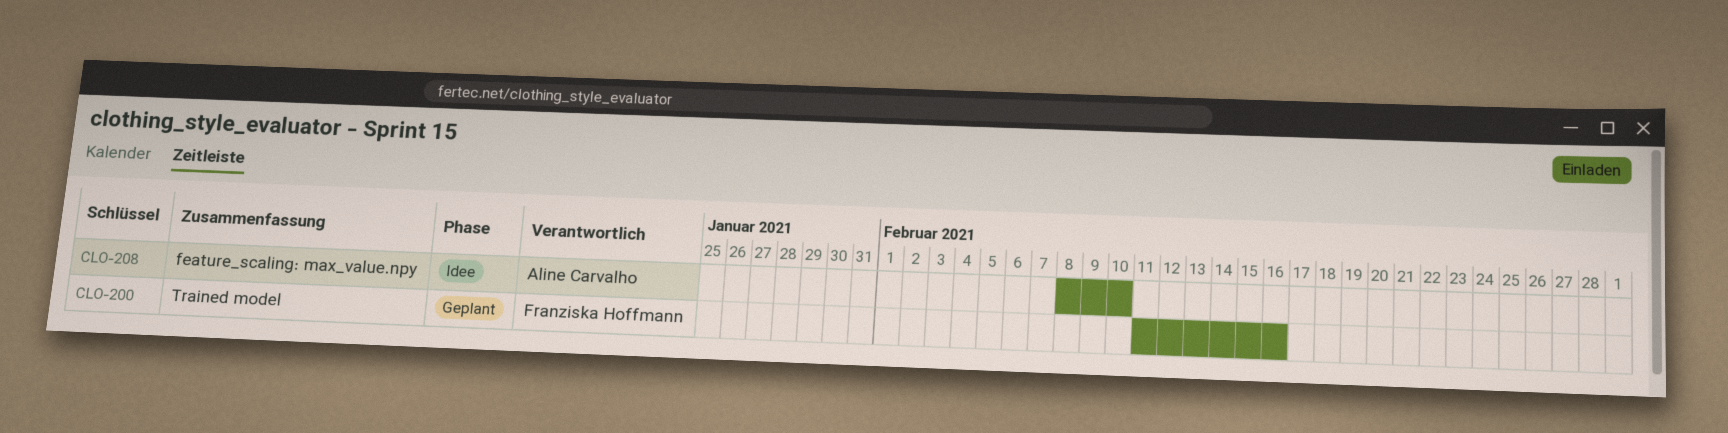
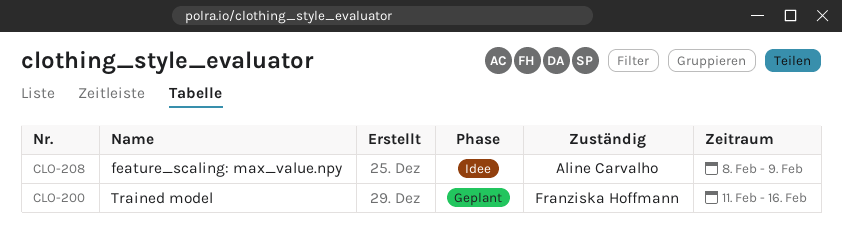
CLO-208, due: Feb 10 -> Feb 9

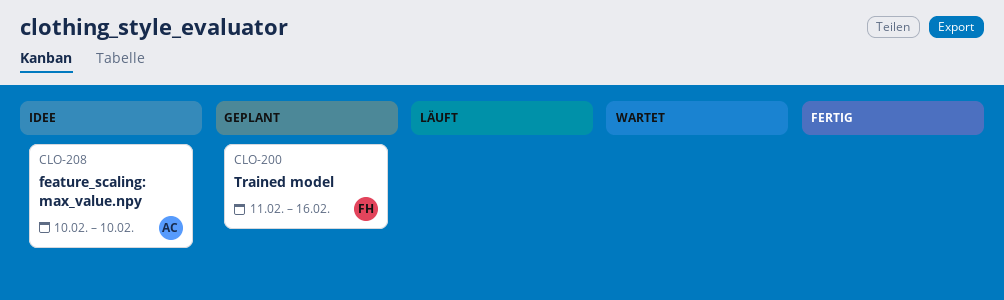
CLO-208, start: Feb 8 -> Feb 10
CLO-208, due: Feb 9 -> Feb 10

